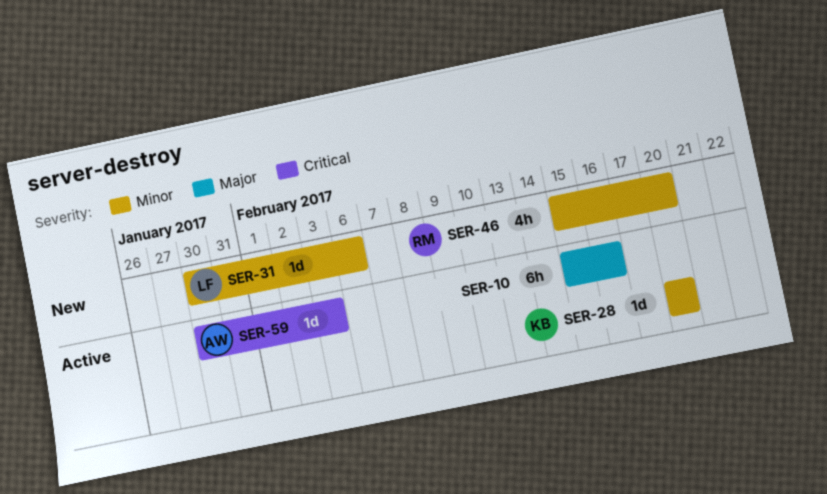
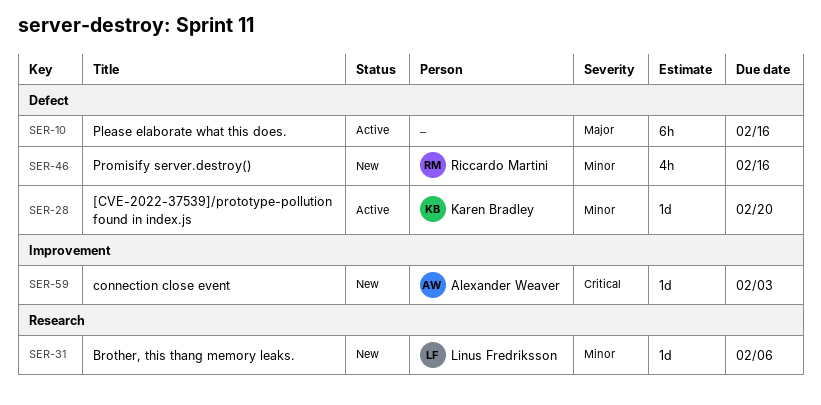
SER-46, due: Feb 20 -> Feb 16
SER-59, status: Active -> New

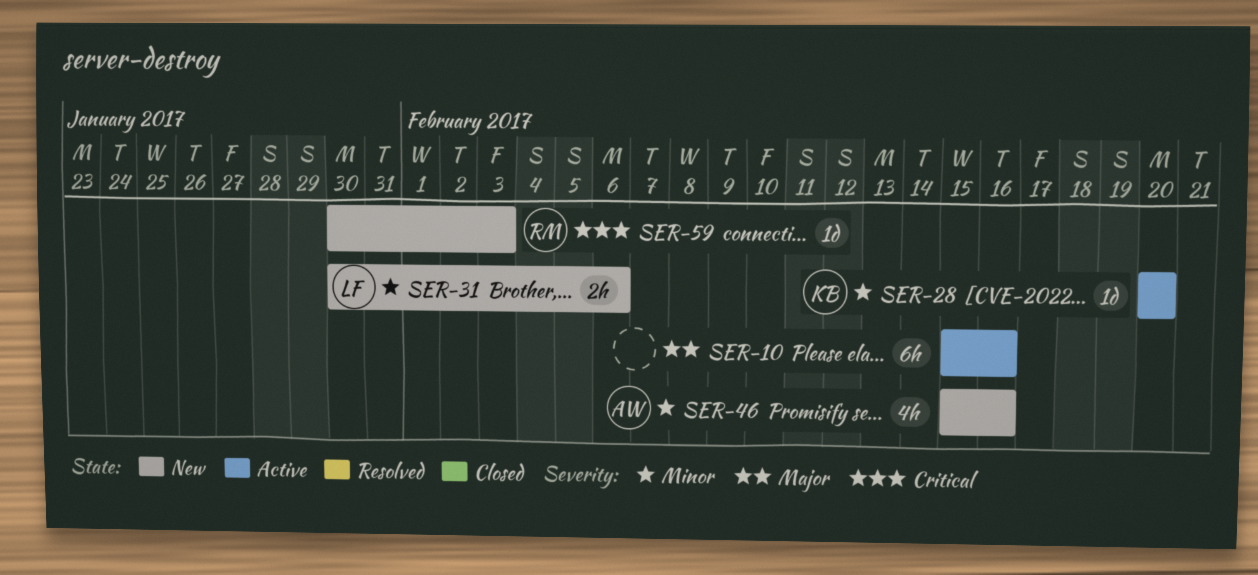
SER-31, estimate: 1d -> 2h
SER-46, owner: Riccardo Martini -> Alexander Weaver
SER-59, owner: Alexander Weaver -> Riccardo Martini

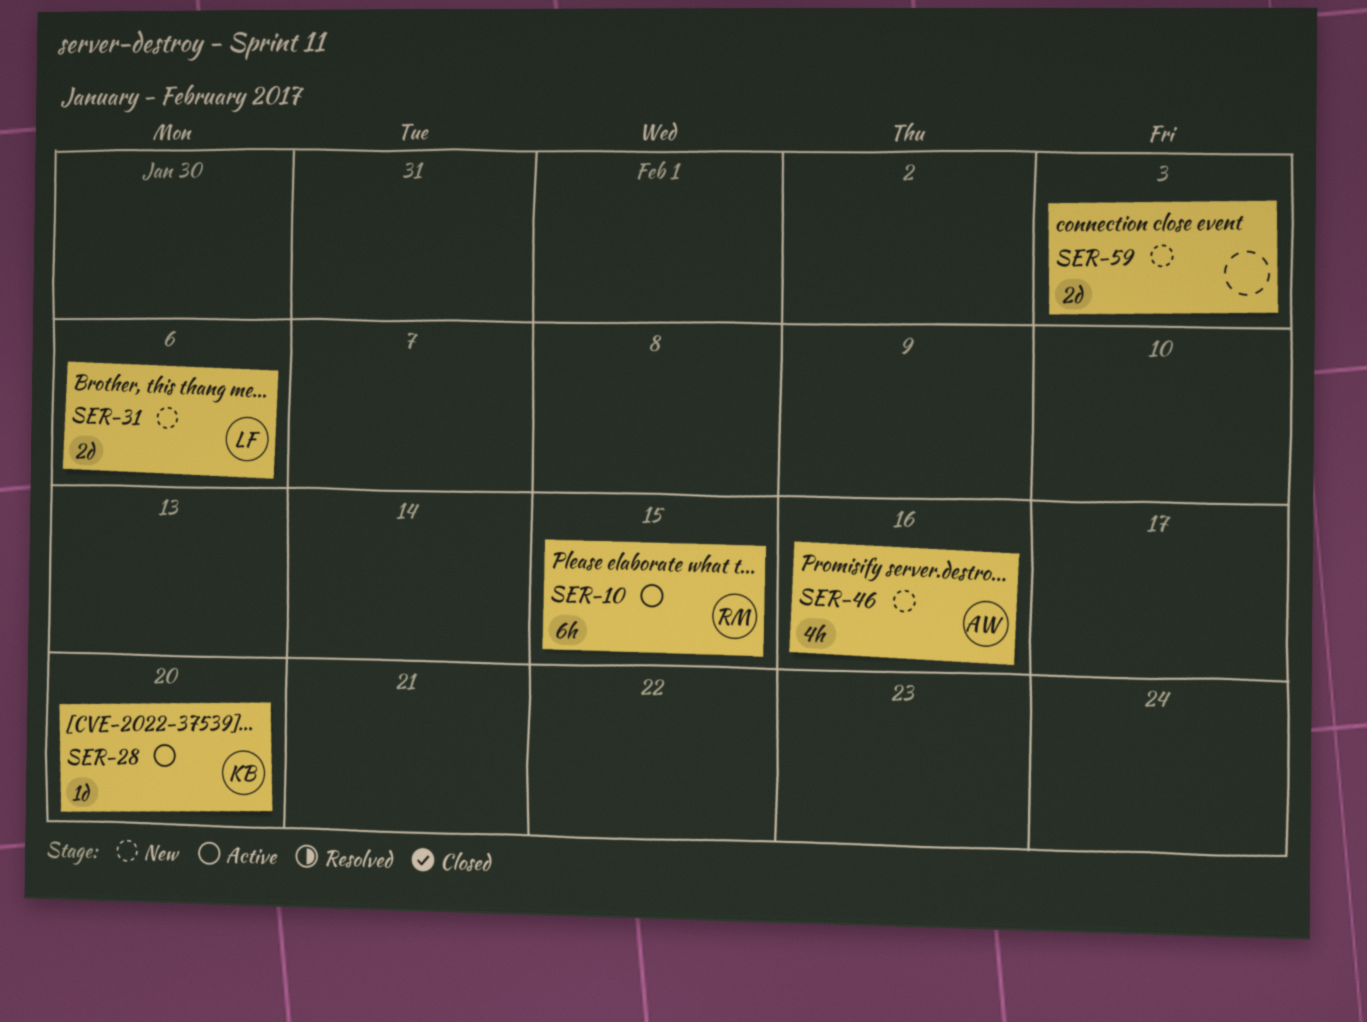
SER-10, owner: none -> RM
SER-10, due: Feb 16 -> Feb 15
SER-31, estimate: 2h -> 2d
SER-59, owner: RM -> none
SER-59, estimate: 1d -> 2d

